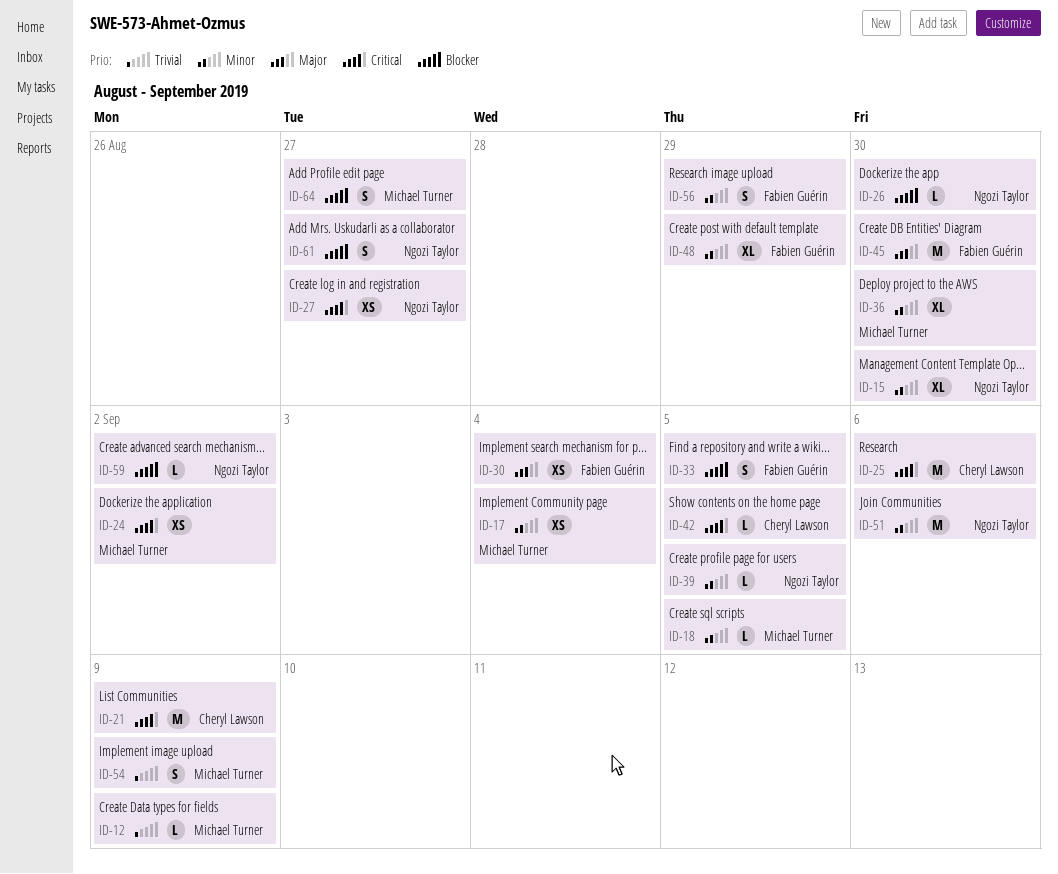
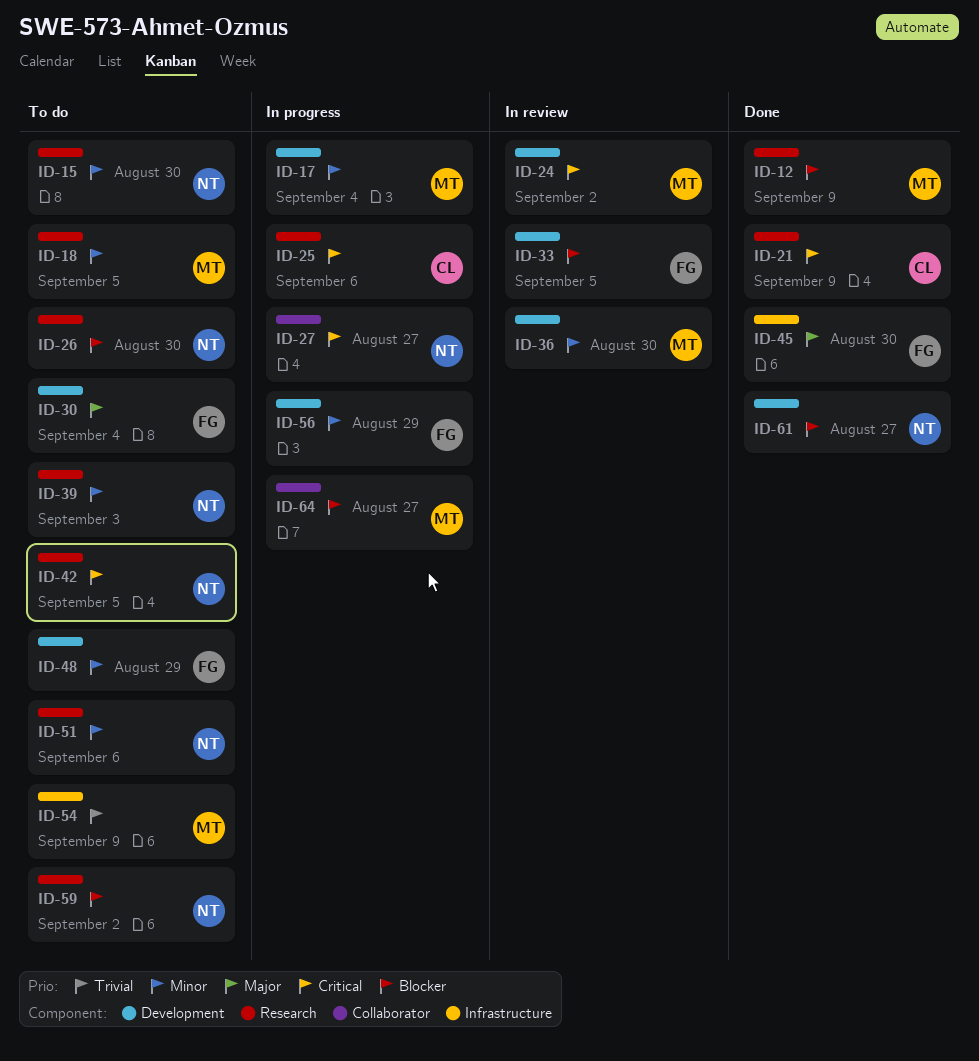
ID-12, priority: Trivial -> Blocker
ID-39, due: Sep 5 -> Sep 3
ID-42, owner: Cheryl Lawson -> Ngozi Taylor

